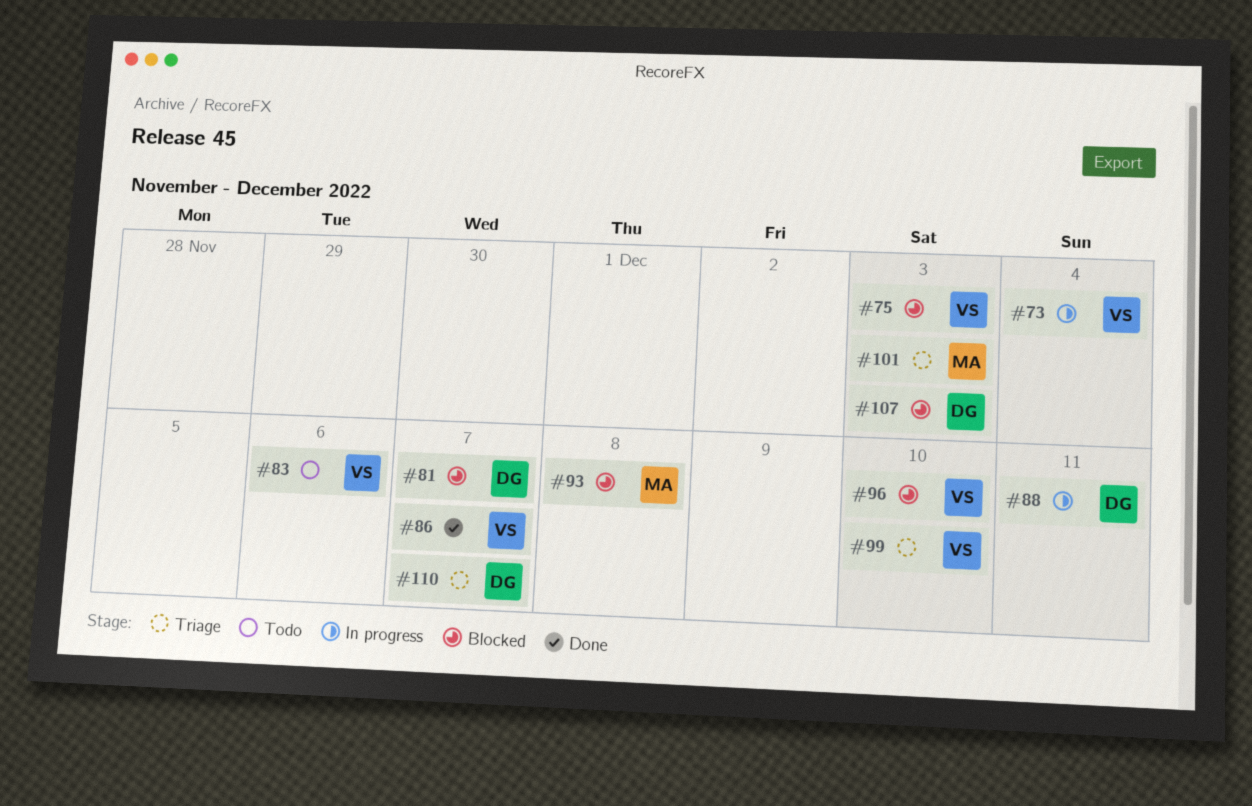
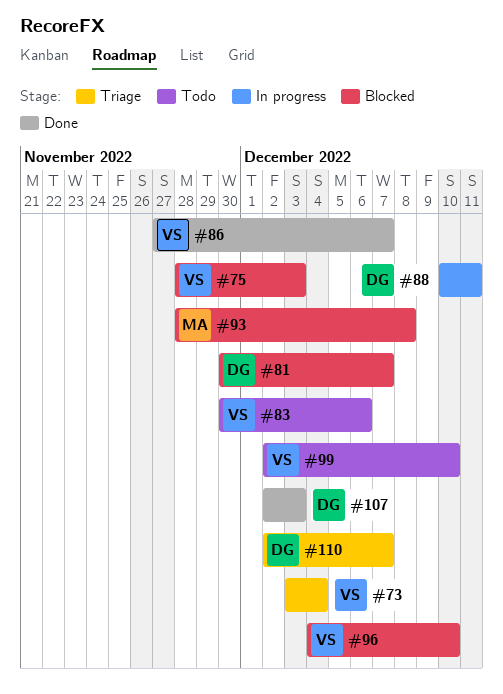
#73, status: In progress -> Triage
#99, status: Triage -> Todo
#101: present -> none
#107, status: Blocked -> Done

